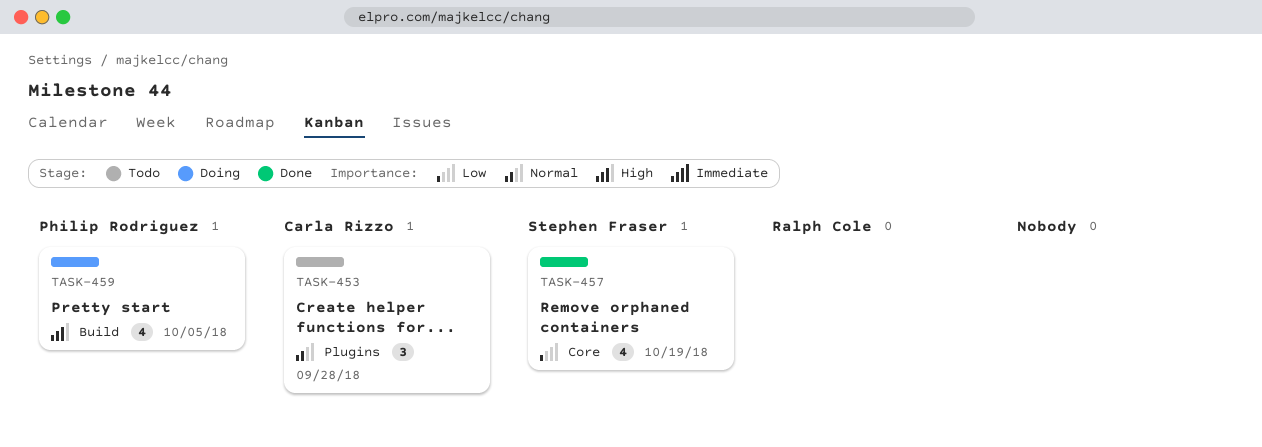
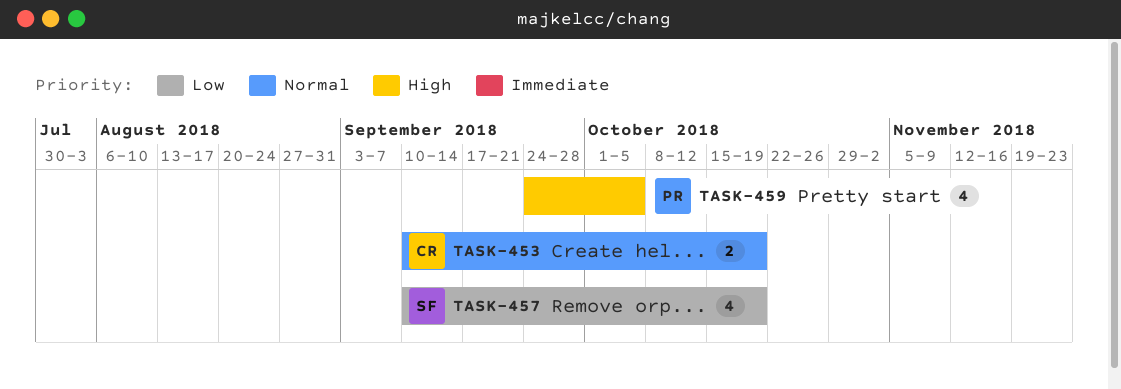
TASK-453, estimate: 3 -> 2
TASK-453, due: Sep 28 -> Oct 19

